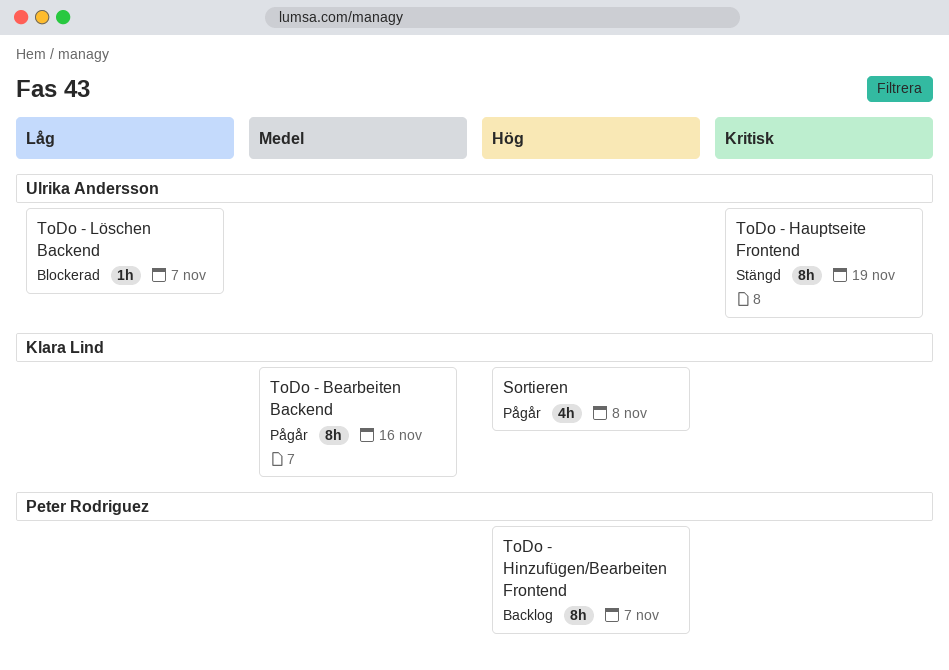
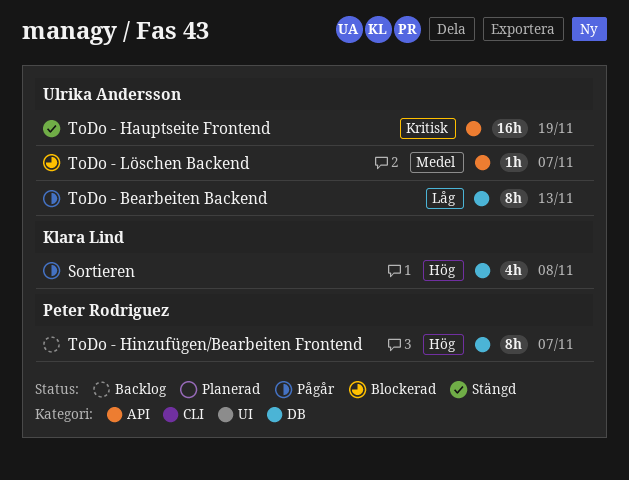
ToDo - Bearbeiten Backend, owner: Klara Lind -> Ulrika Andersson
ToDo - Bearbeiten Backend, priority: Medel -> Låg
ToDo - Bearbeiten Backend, due: Nov 16 -> Nov 13
ToDo - Hauptseite Frontend, estimate: 8h -> 16h
ToDo - Löschen Backend, priority: Låg -> Medel

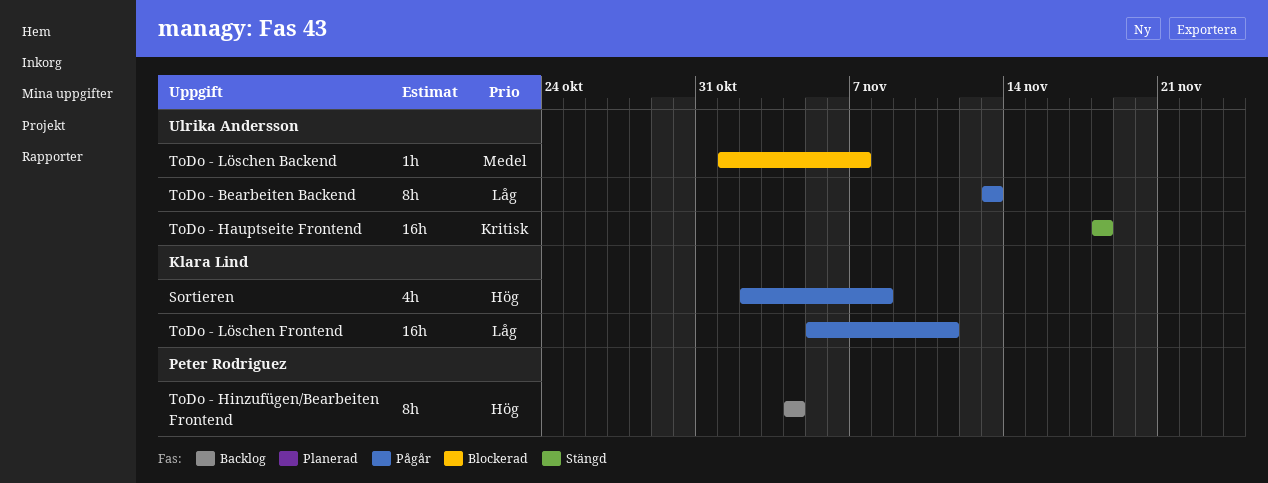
ToDo - Hauptseite Frontend, due: Nov 19 -> Nov 18
ToDo - Hinzufügen/Bearbeiten Frontend, due: Nov 7 -> Nov 4
ToDo - Löschen Frontend: none -> present

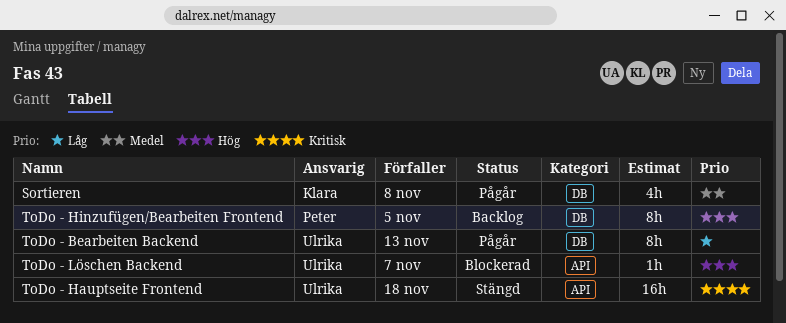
Sortieren, priority: Hög -> Medel
ToDo - Hinzufügen/Bearbeiten Frontend, due: Nov 4 -> Nov 5
ToDo - Löschen Backend, priority: Medel -> Hög
ToDo - Löschen Frontend: present -> none

